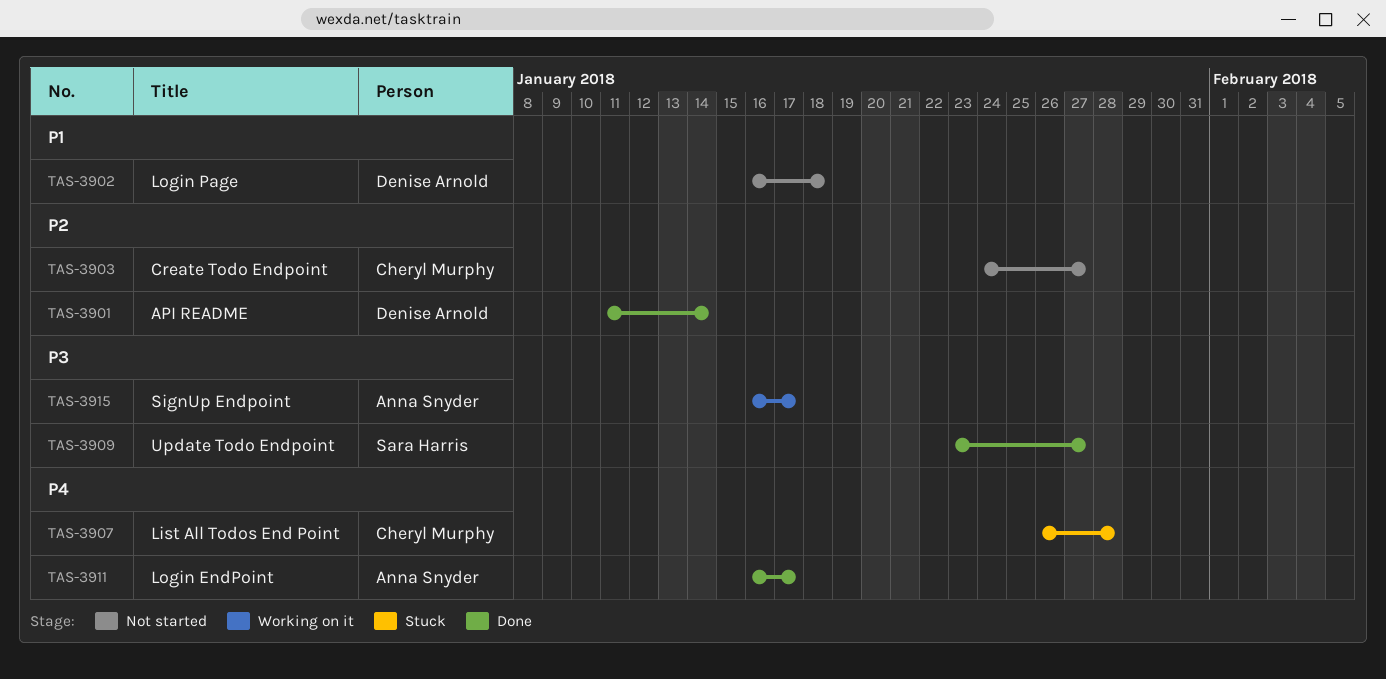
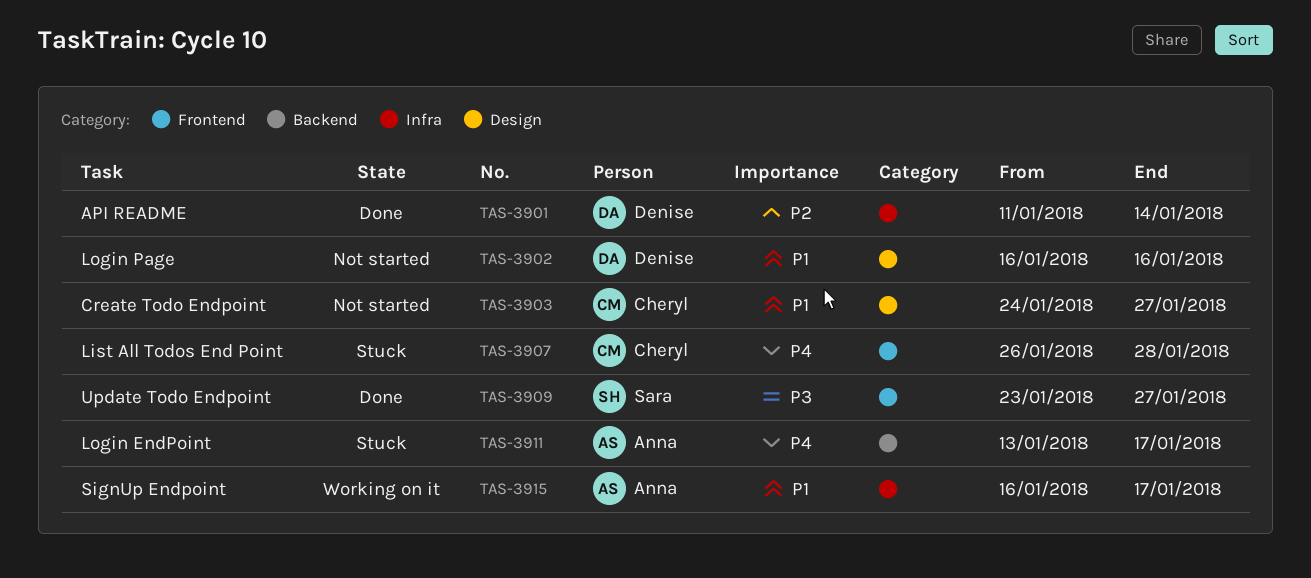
TAS-3902, due: Jan 18 -> Jan 16
TAS-3903, priority: P2 -> P1
TAS-3911, status: Done -> Stuck
TAS-3911, start: Jan 16 -> Jan 13
TAS-3915, priority: P3 -> P1

